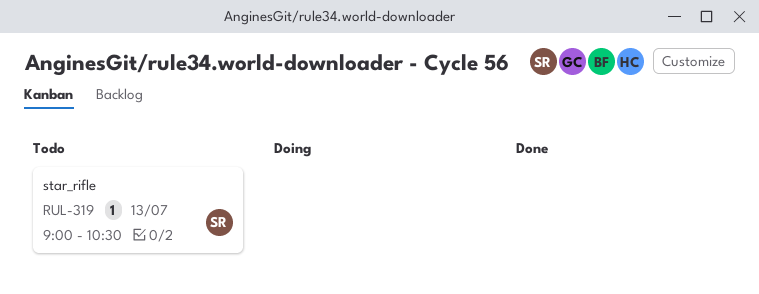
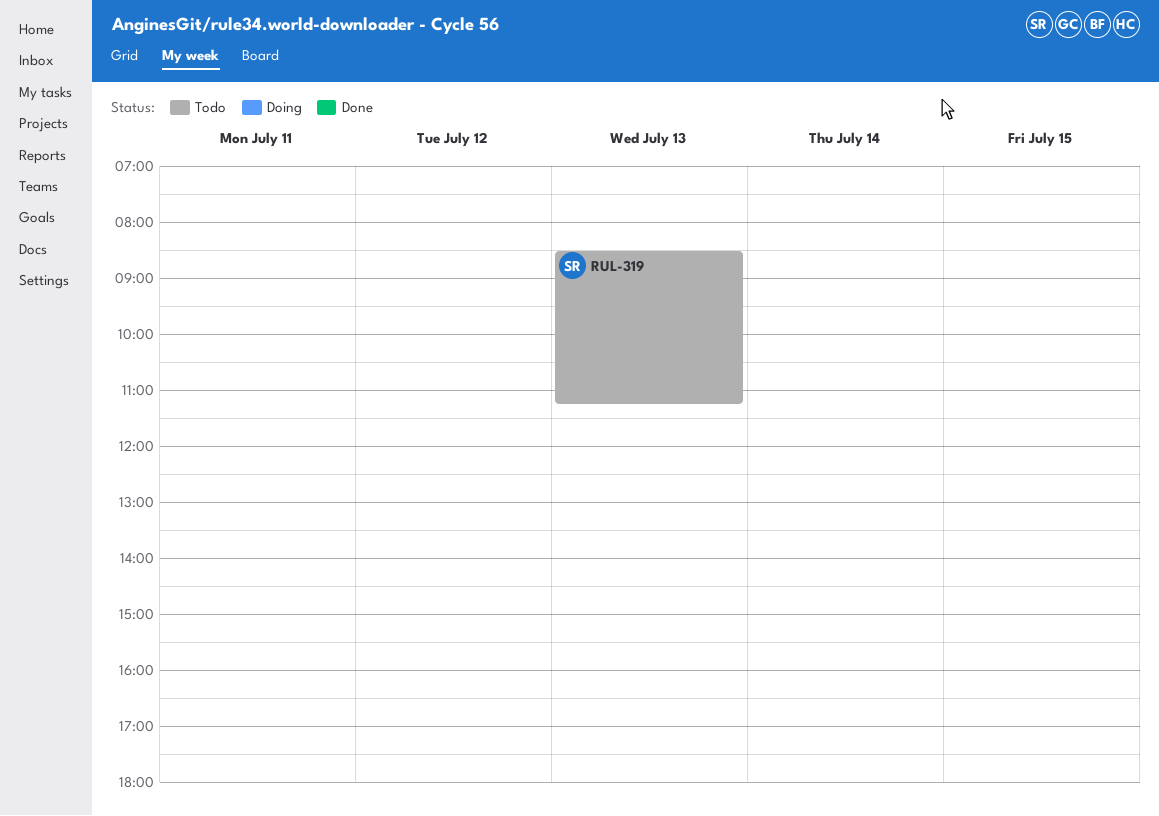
RUL-319, begins: 09:00 -> 08:30
RUL-319, ends: 10:30 -> 11:15

